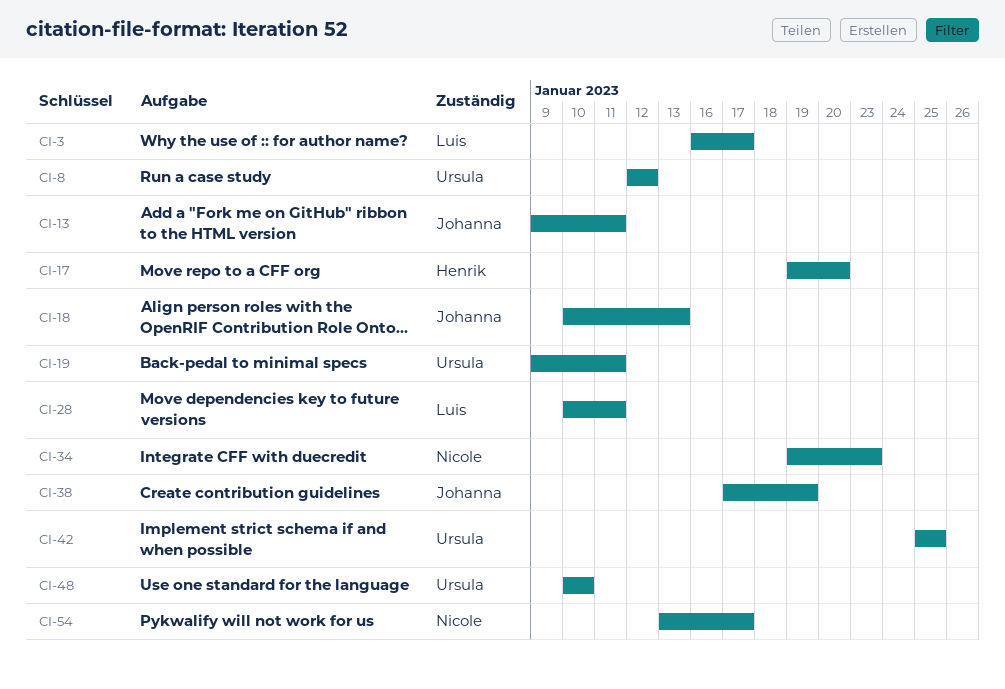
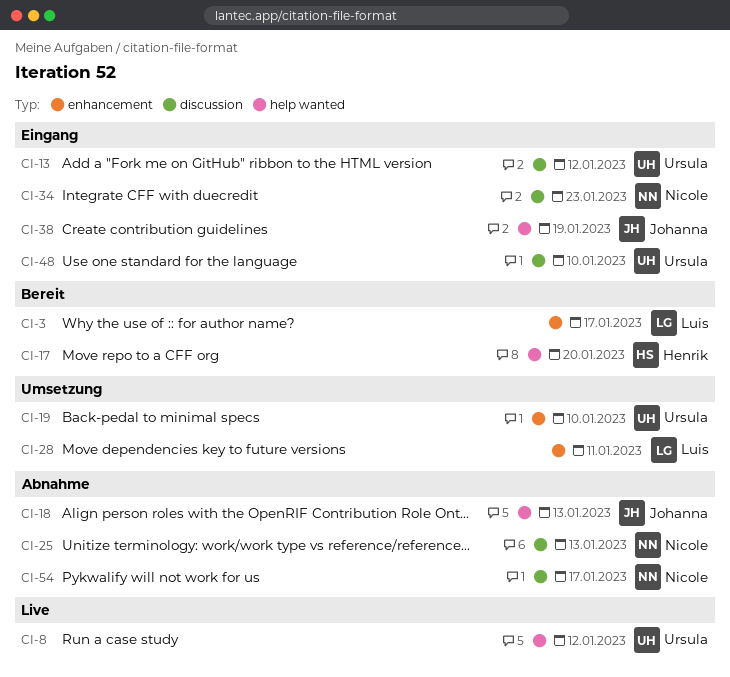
CI-13, owner: Johanna -> Ursula
CI-13, due: Jan 11 -> Jan 12
CI-19, due: Jan 11 -> Jan 10
CI-25: none -> present
CI-42: present -> none

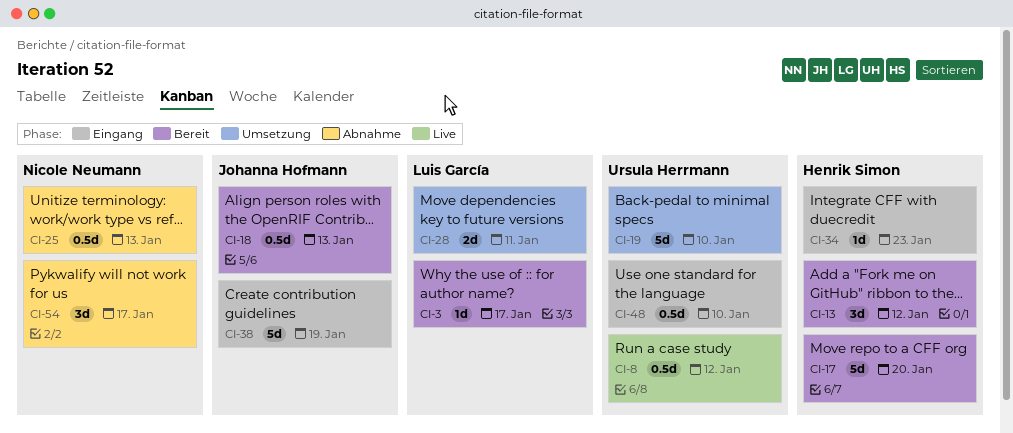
CI-13, status: Eingang -> Bereit
CI-13, owner: Ursula Herrmann -> Henrik Simon
CI-18, status: Abnahme -> Bereit
CI-34, owner: Nicole Neumann -> Henrik Simon

